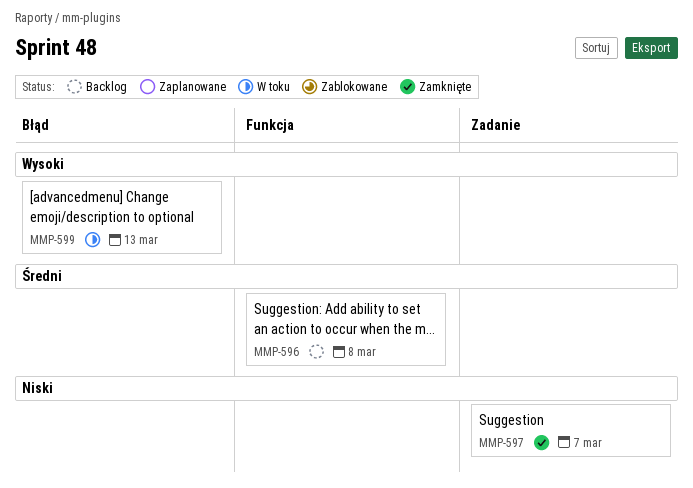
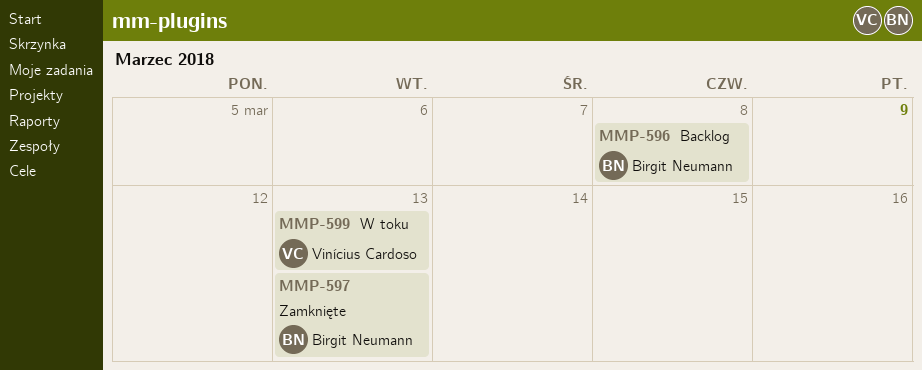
MMP-597, due: Mar 7 -> Mar 13

